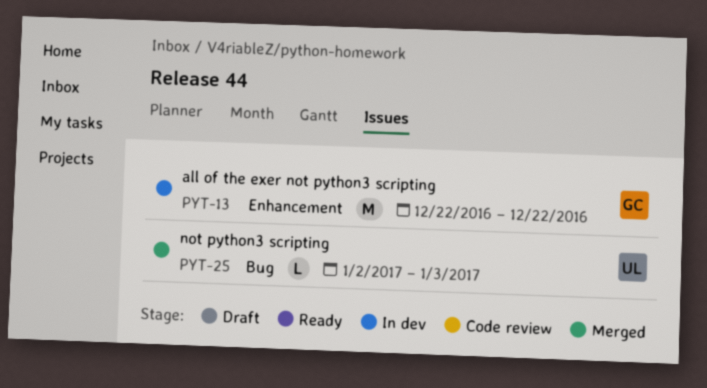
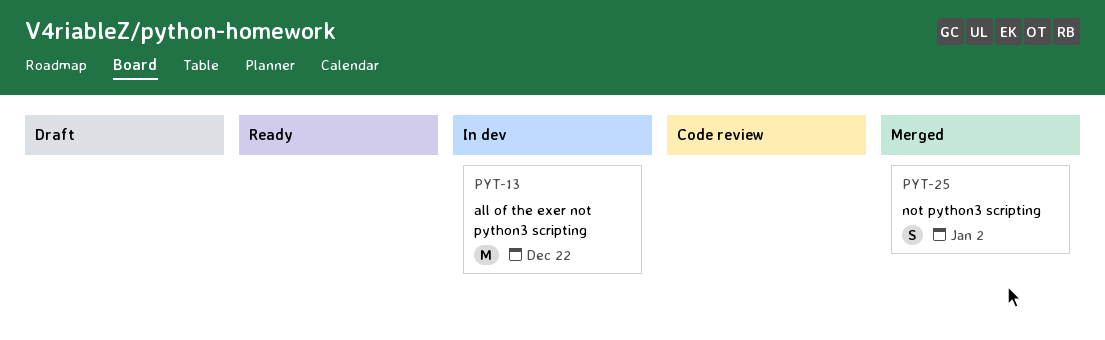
PYT-25, estimate: L -> S
PYT-25, due: Jan 3 -> Jan 2

